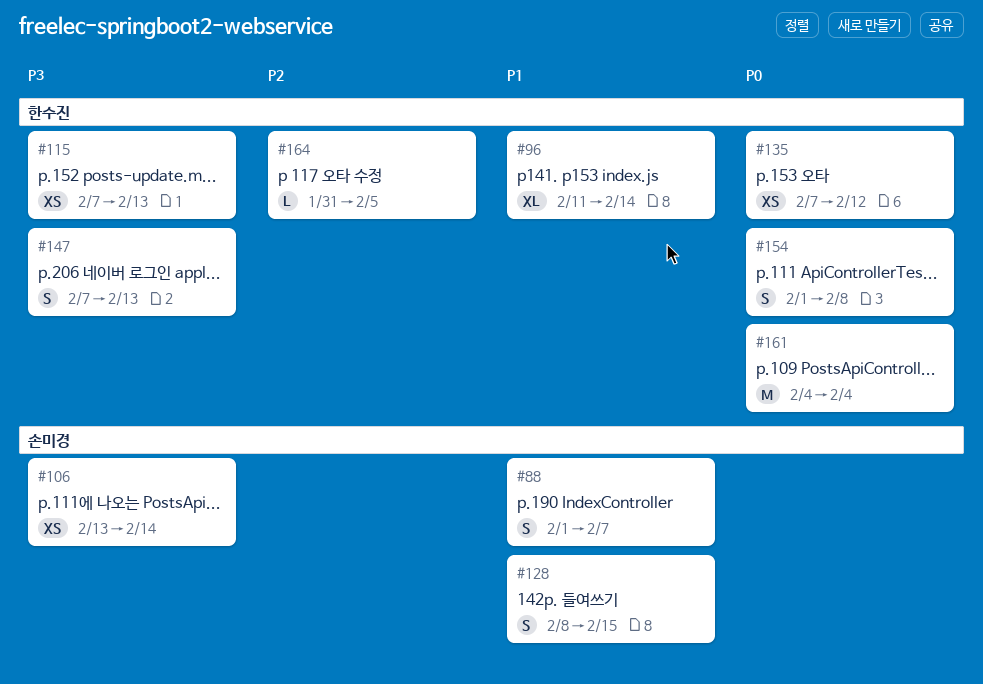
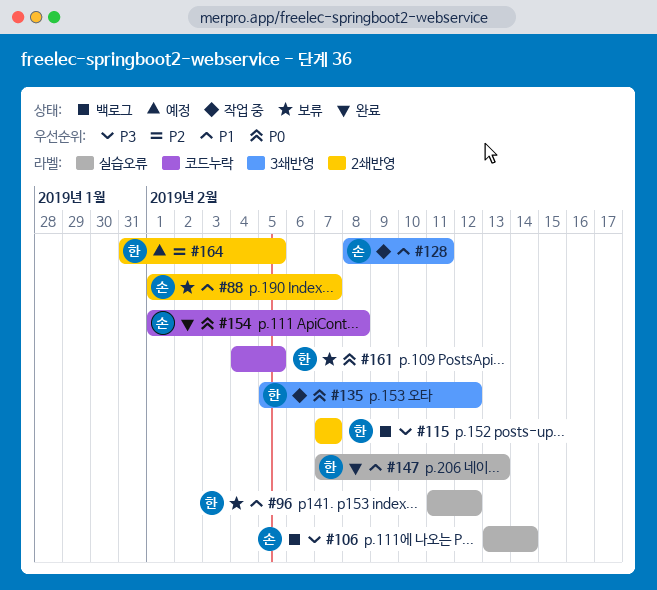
#96, due: Feb 14 -> Feb 12
#115, due: Feb 13 -> Feb 7
#128, due: Feb 15 -> Feb 11
#135, start: Feb 7 -> Feb 5
#147, priority: P3 -> P1
#154, owner: 한수진 -> 손미경
#161, due: Feb 4 -> Feb 5

